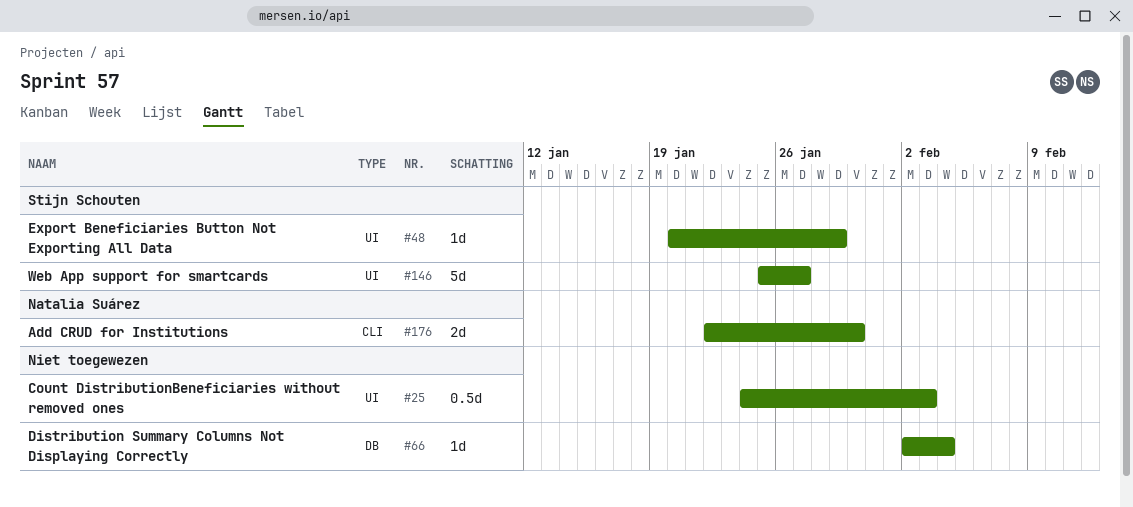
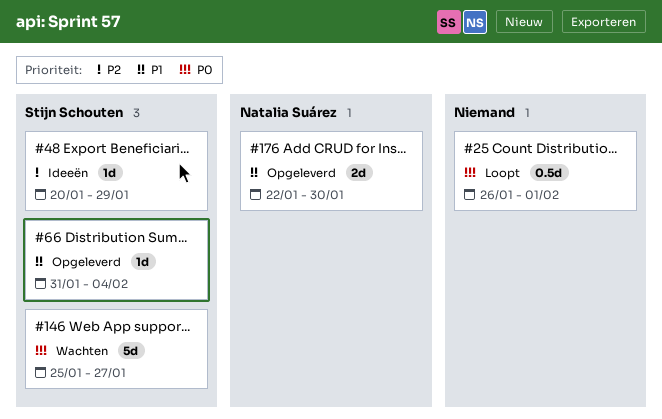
#25, start: Jan 24 -> Jan 26
#25, due: Feb 3 -> Feb 1
#66, owner: none -> Stijn Schouten
#66, start: Feb 2 -> Jan 31

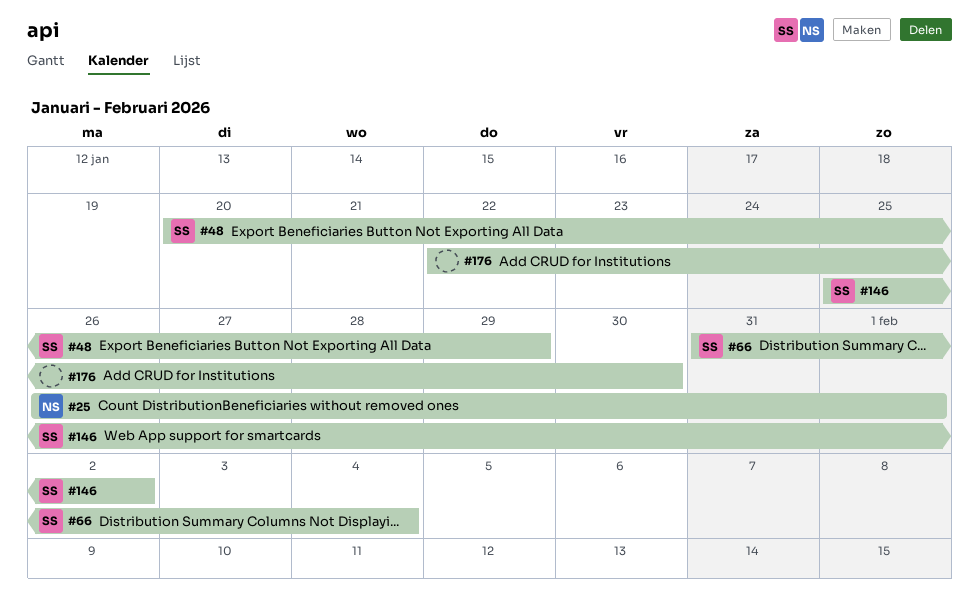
#25, owner: none -> Natalia Suárez
#146, due: Jan 27 -> Feb 2
#176, owner: Natalia Suárez -> none

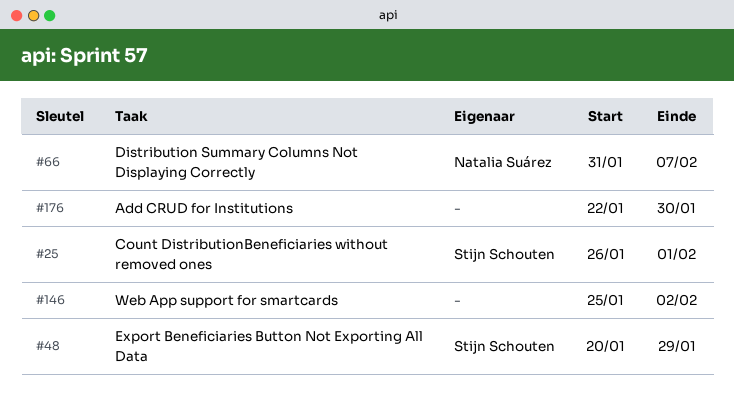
#25, owner: Natalia Suárez -> Stijn Schouten
#66, owner: Stijn Schouten -> Natalia Suárez
#66, due: Feb 4 -> Feb 7
#146, owner: Stijn Schouten -> none

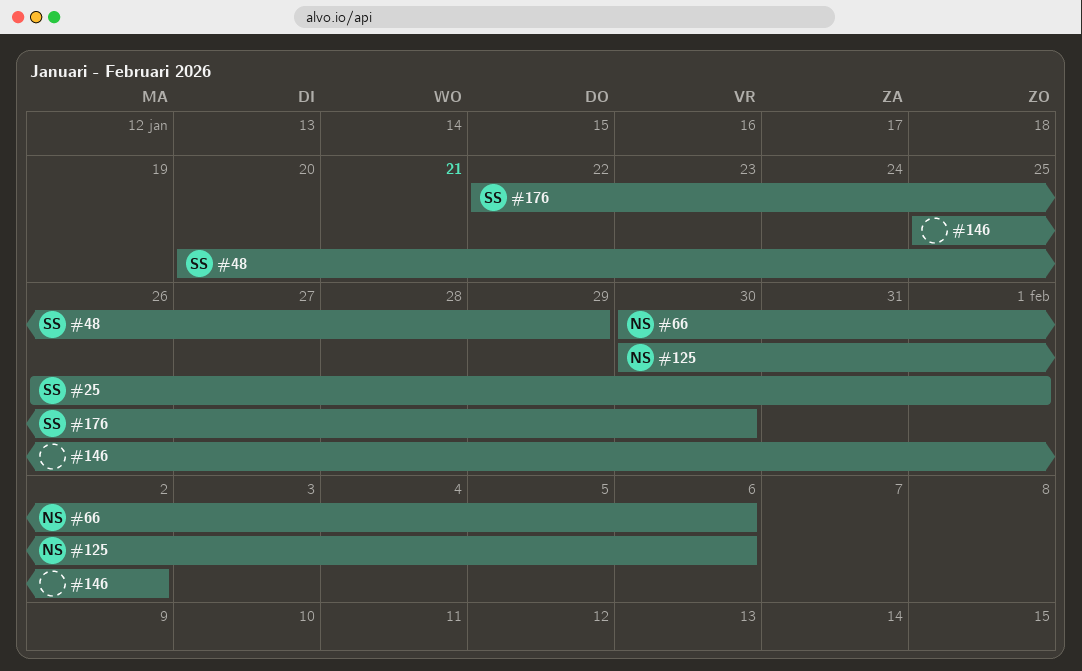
#66, start: Jan 31 -> Jan 30
#66, due: Feb 7 -> Feb 6
#125: none -> present
#176, owner: none -> Stijn Schouten

